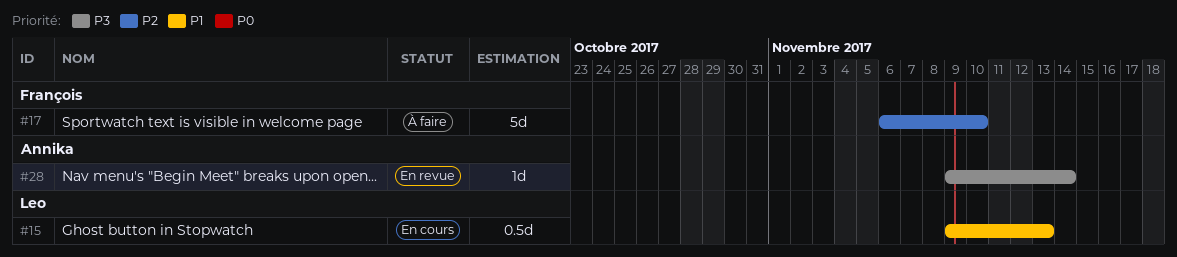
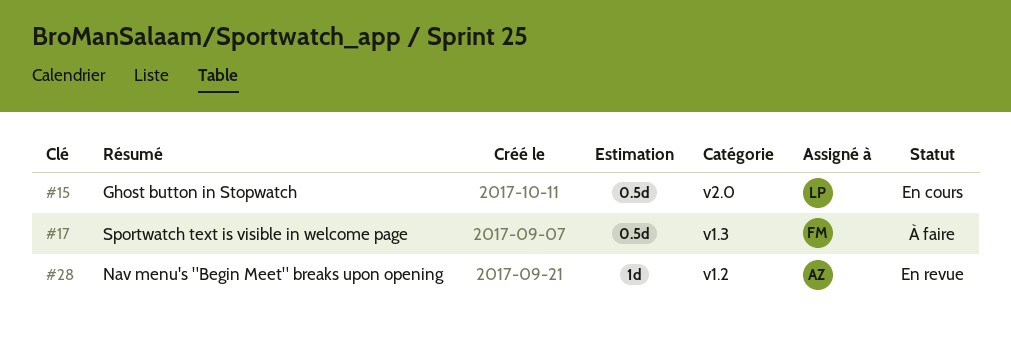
#17, estimate: 5d -> 0.5d

